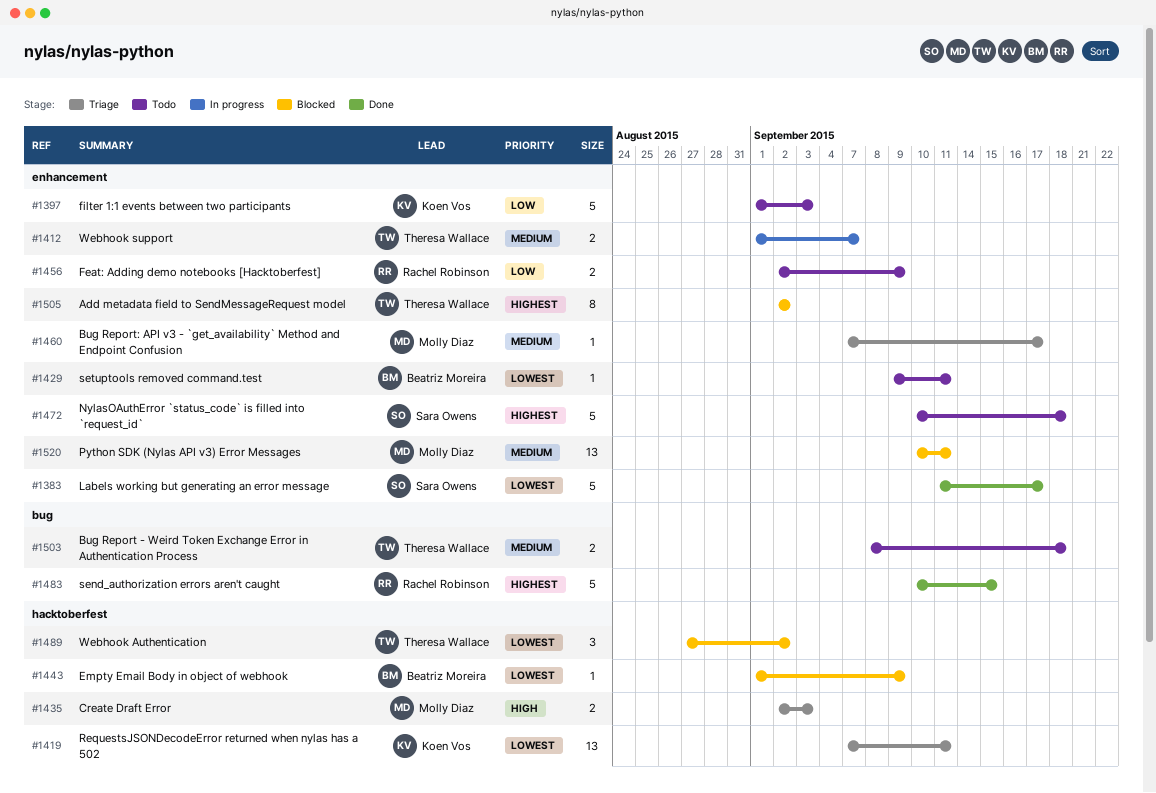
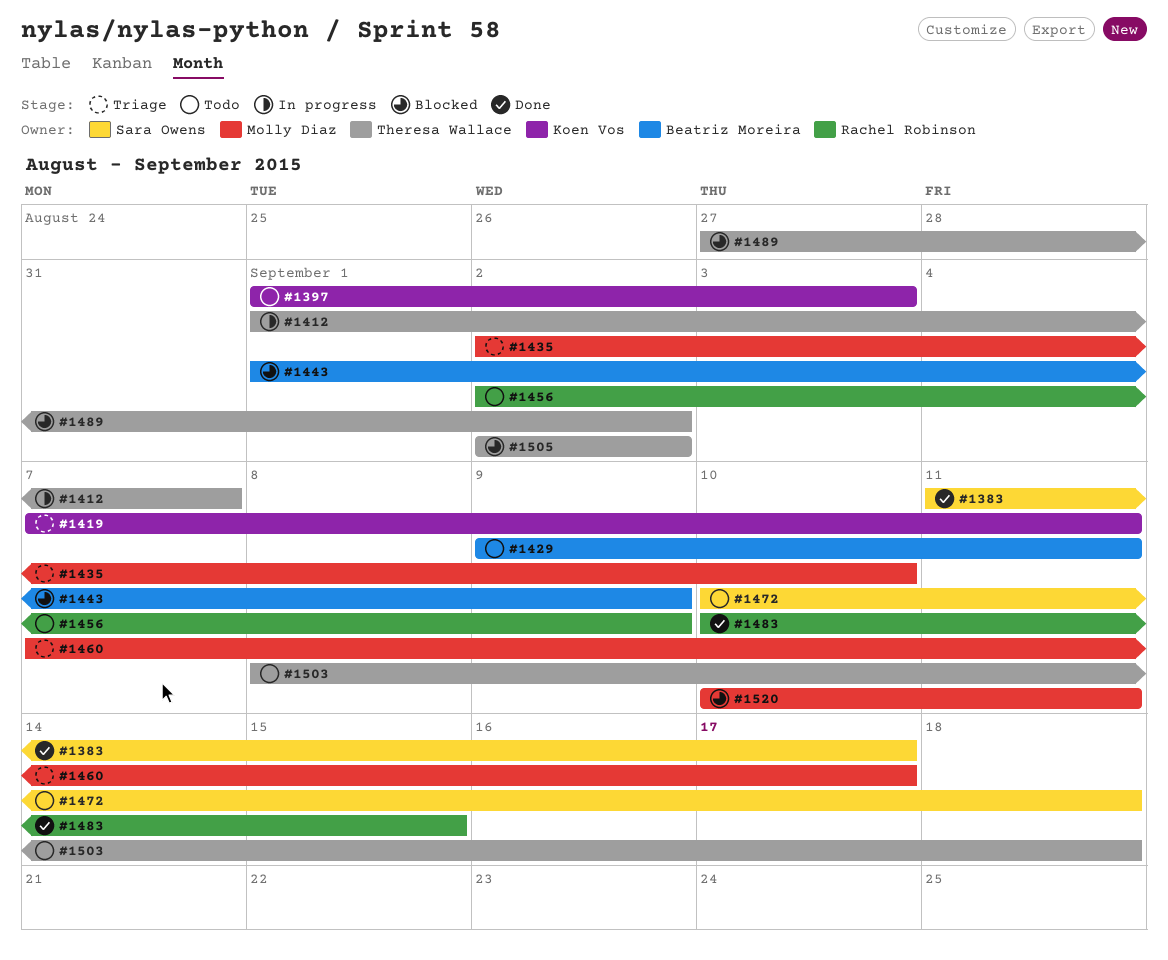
#1435, due: Sep 3 -> Sep 10

